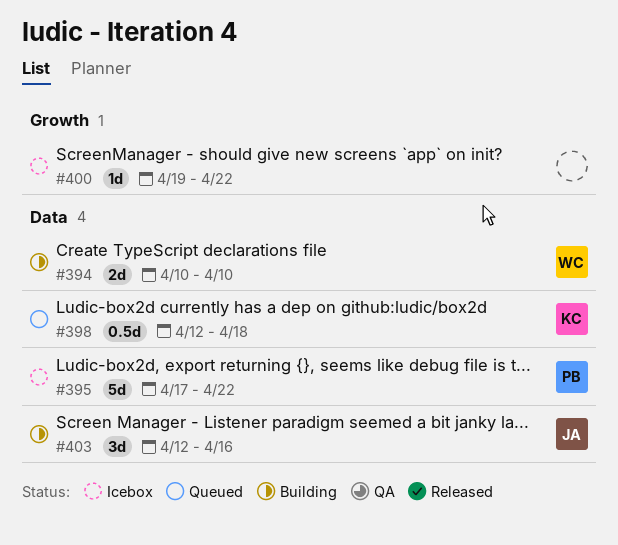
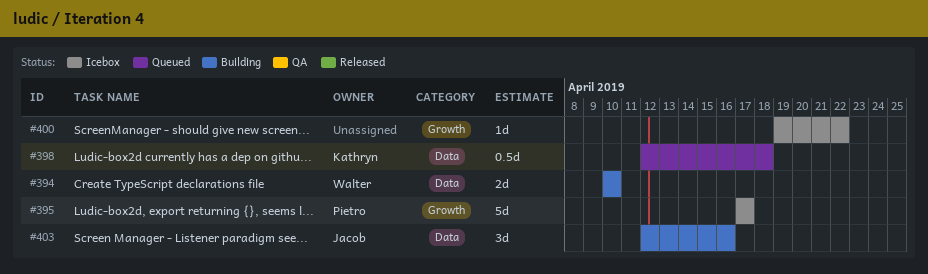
#395, label: Data -> Growth
#395, due: Apr 22 -> Apr 17

